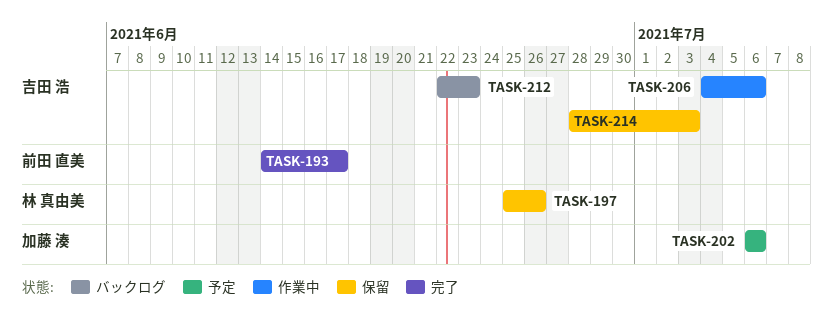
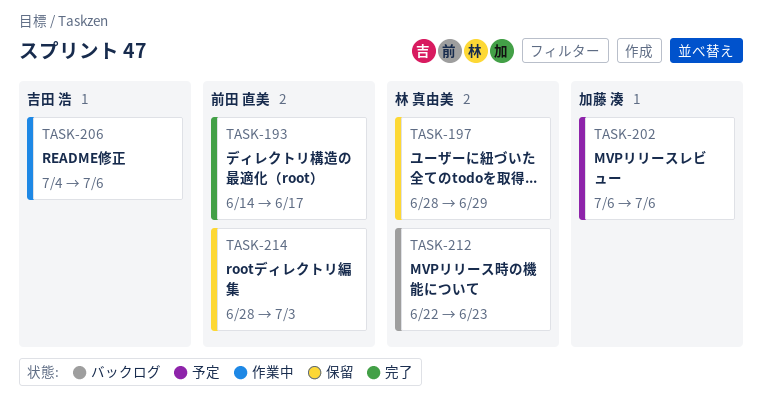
TASK-197, start: Jun 25 -> Jun 28
TASK-197, due: Jun 26 -> Jun 29
TASK-212, owner: 吉田 浩 -> 林 真由美
TASK-214, owner: 吉田 浩 -> 前田 直美

